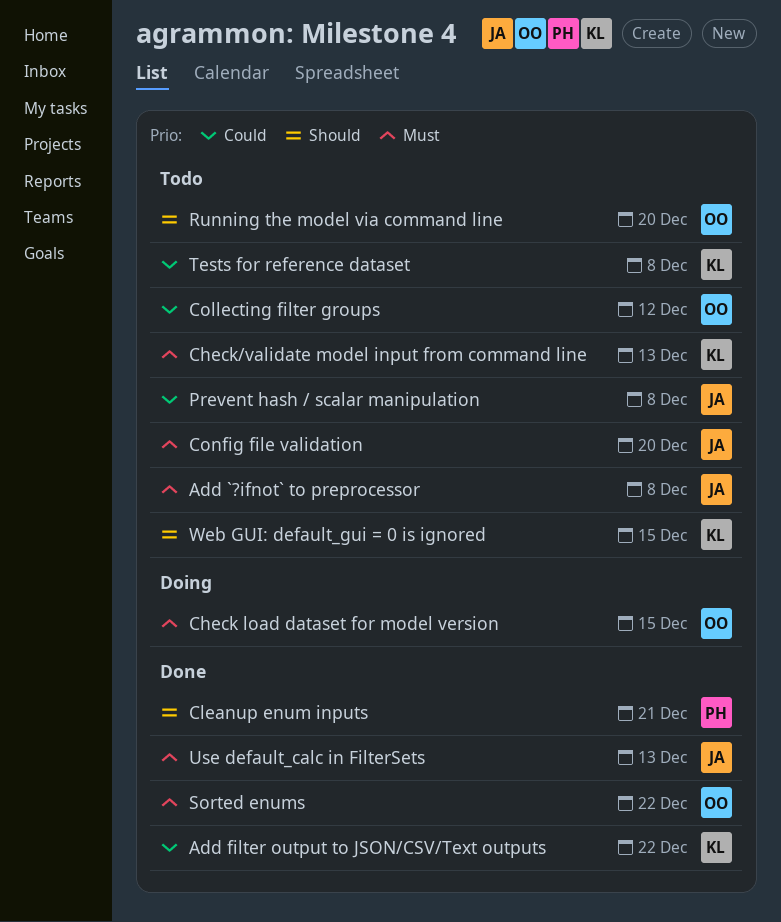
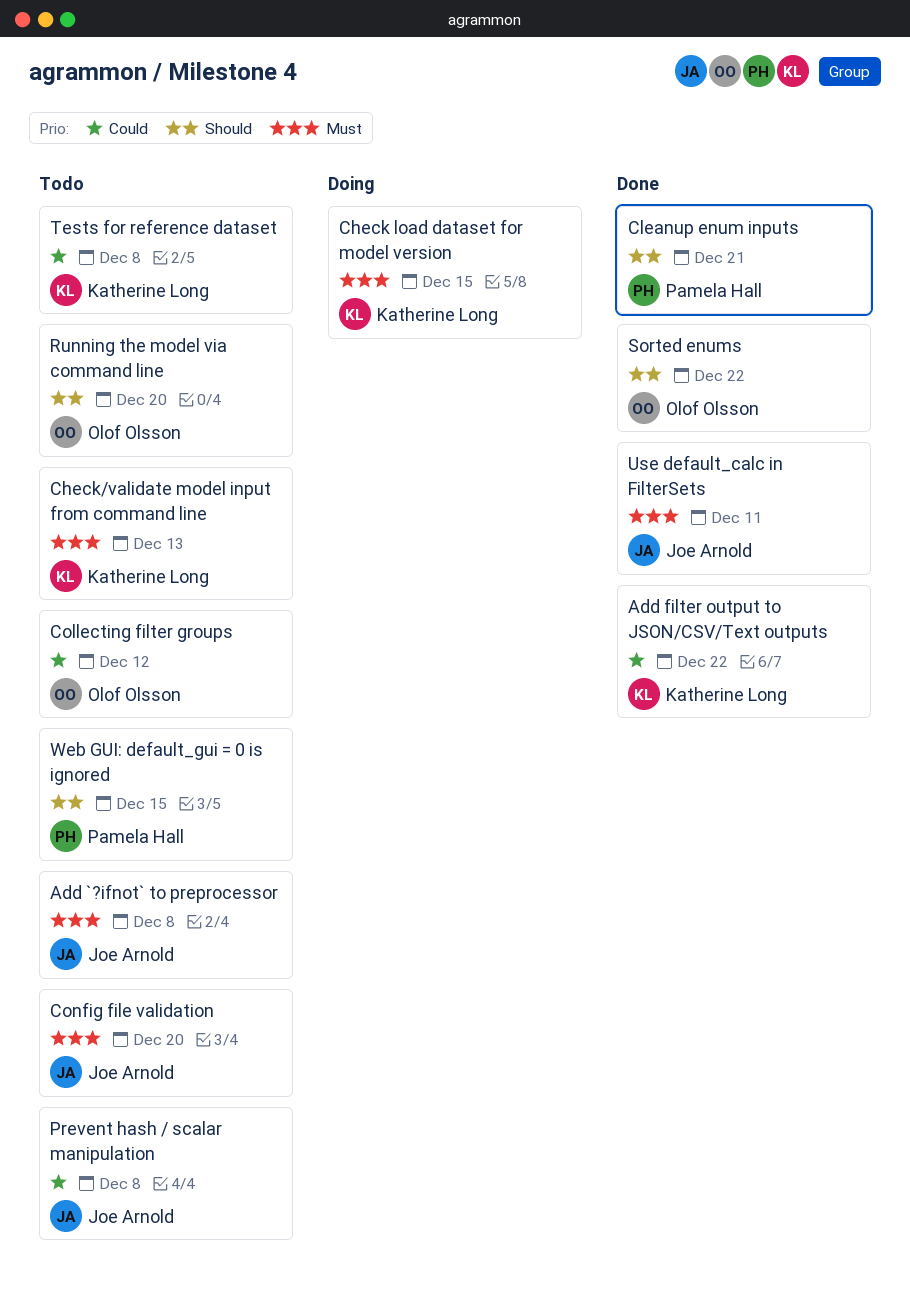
Check load dataset for model version, owner: Olof Olsson -> Katherine Long
Sorted enums, priority: Must -> Should
Use default_calc in FilterSets, due: Dec 13 -> Dec 11
Web GUI: default_gui = 0 is ignored, owner: Katherine Long -> Pamela Hall

